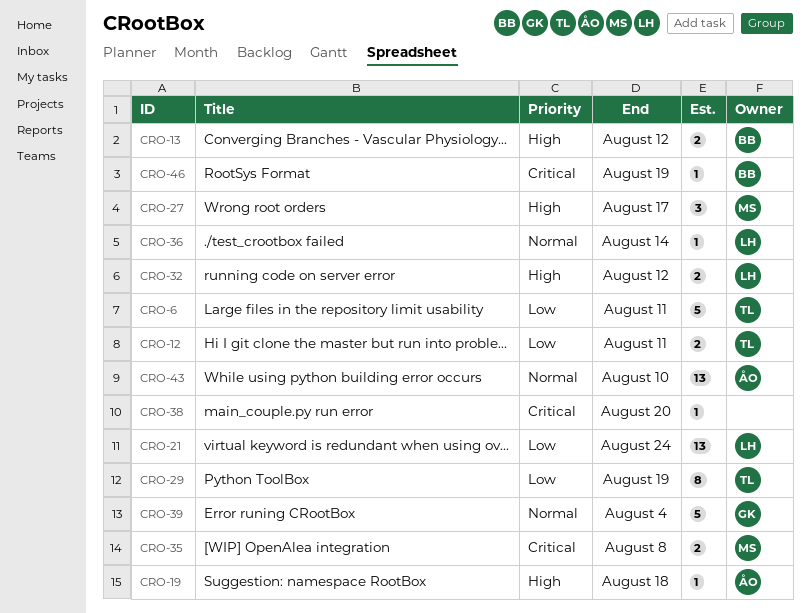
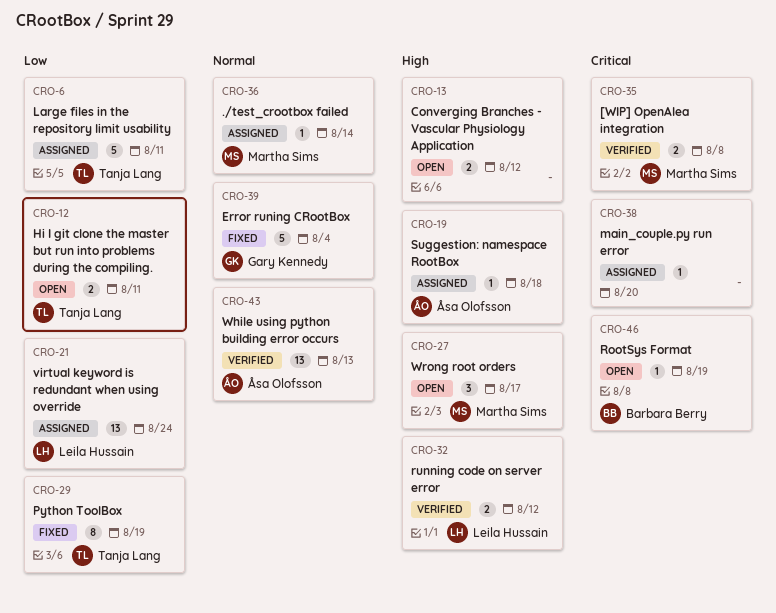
CRO-13, owner: Barbara Berry -> none
CRO-36, owner: Leila Hussain -> Martha Sims
CRO-43, due: Aug 10 -> Aug 13

